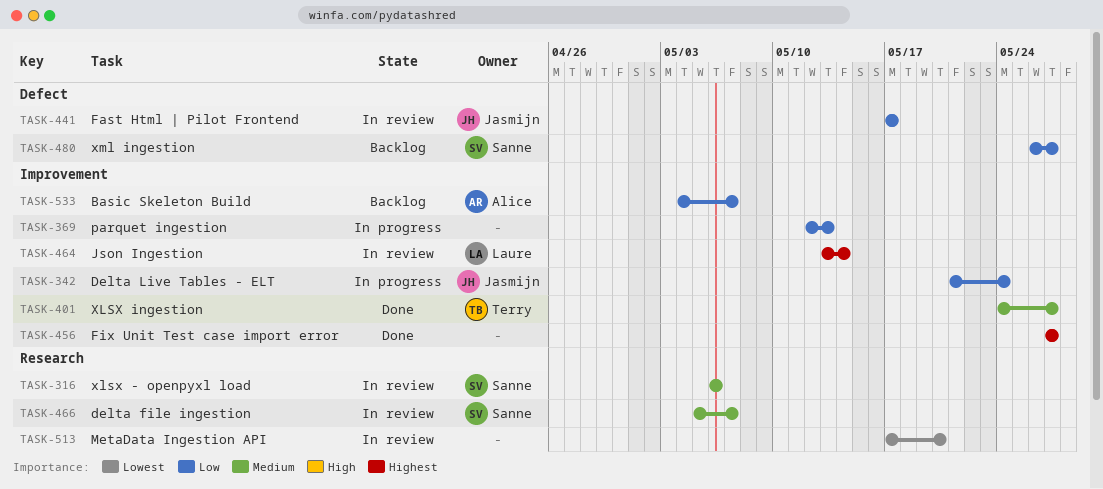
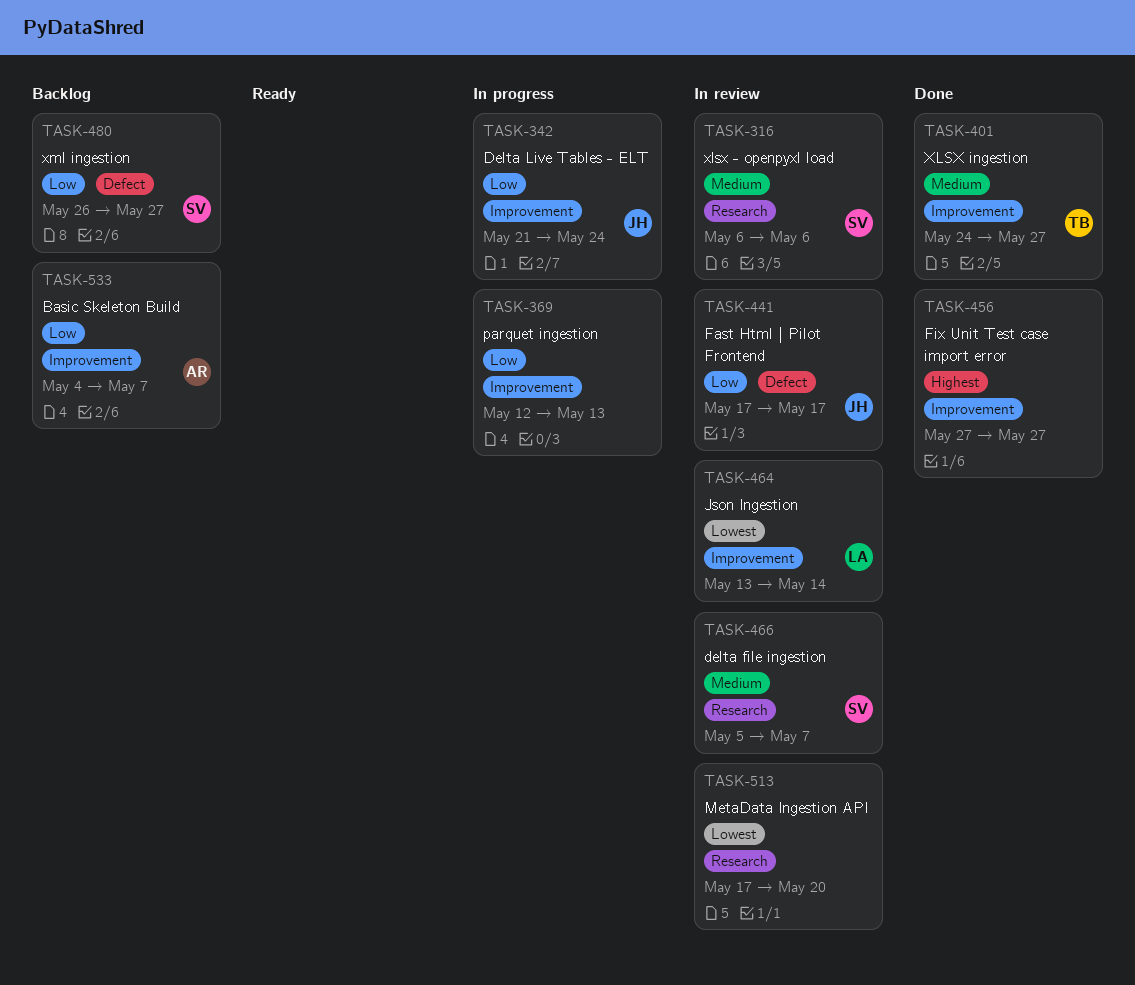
TASK-464, priority: Highest -> Lowest

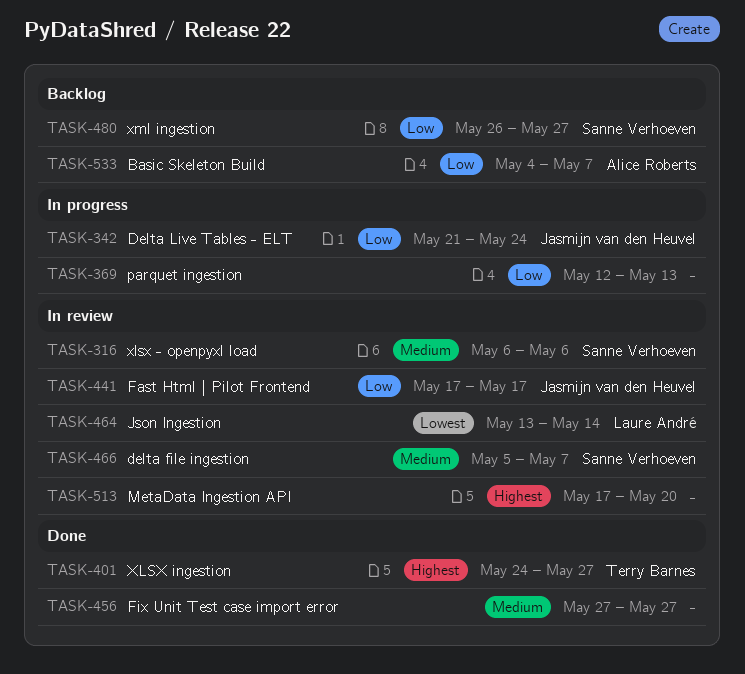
TASK-401, priority: Medium -> Highest
TASK-456, priority: Highest -> Medium
TASK-513, priority: Lowest -> Highest

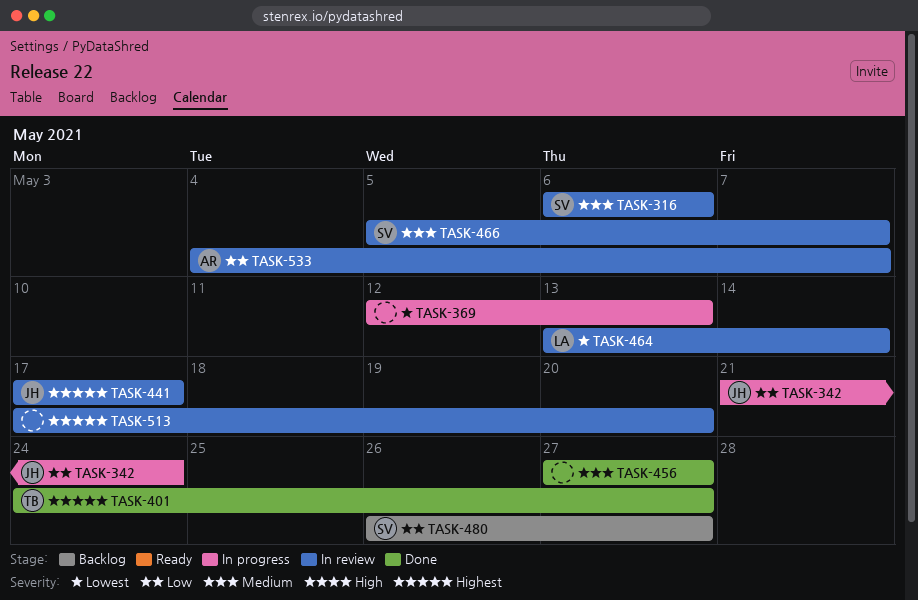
TASK-369, priority: Low -> Lowest
TASK-441, priority: Low -> Highest
TASK-533, status: Backlog -> In review

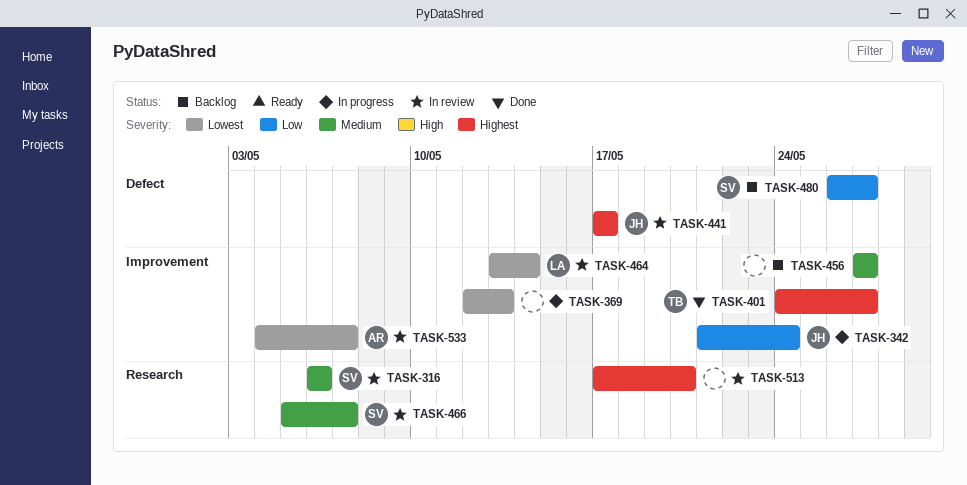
TASK-456, status: Done -> Backlog
TASK-533, priority: Low -> Lowest

